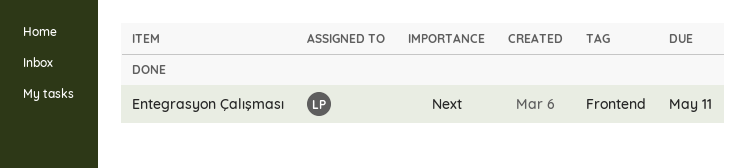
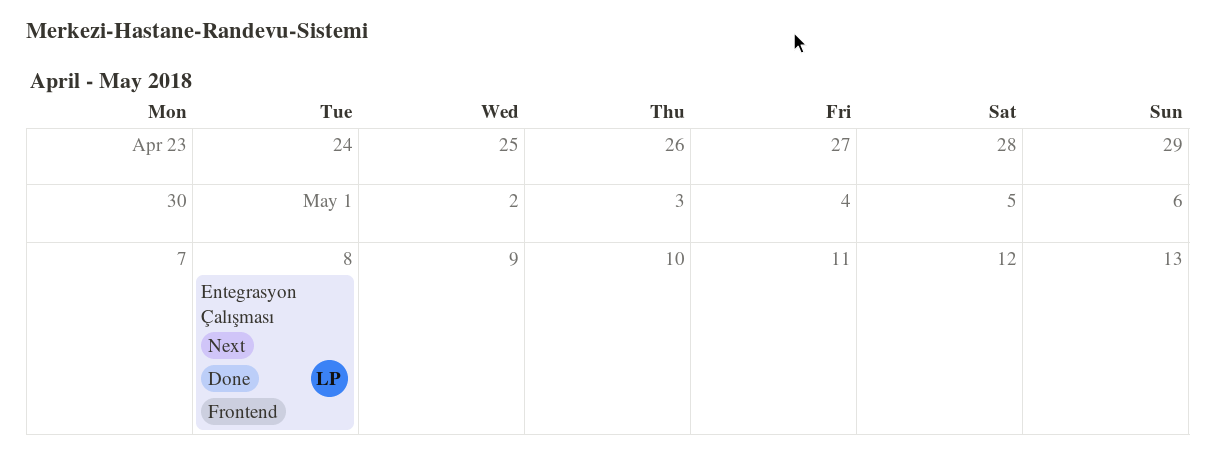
Entegrasyon Çalışması, due: May 11 -> May 8

